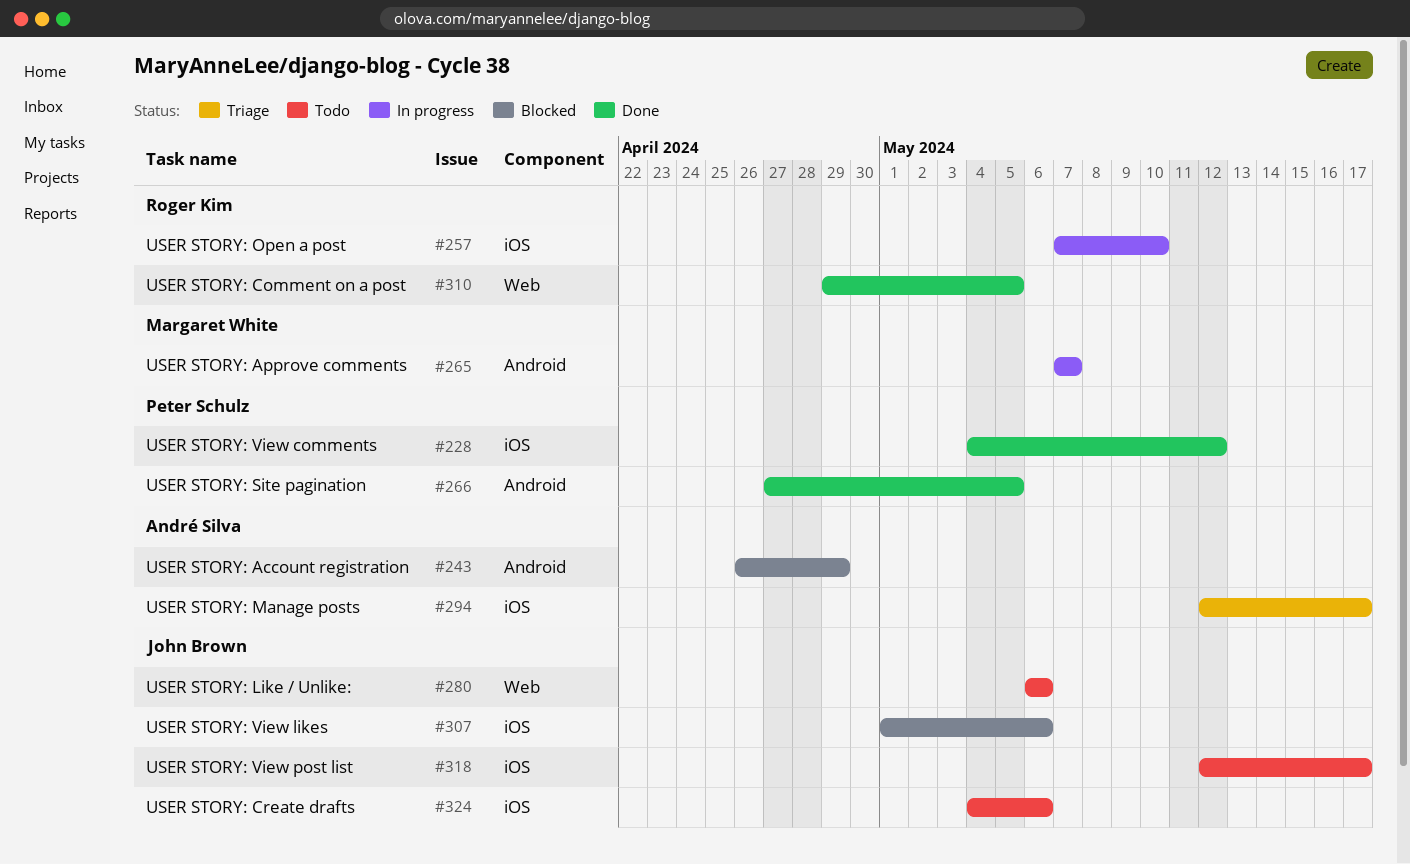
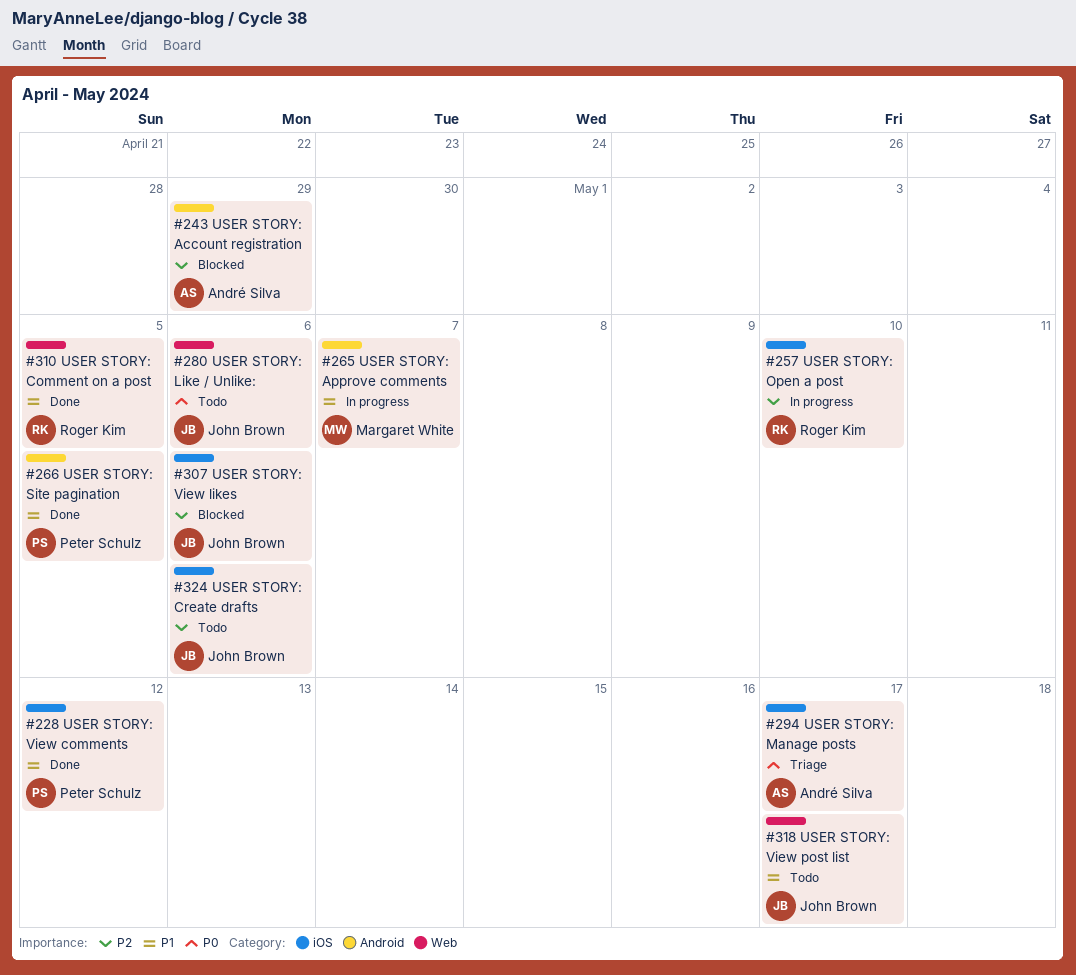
#318, label: iOS -> Web

